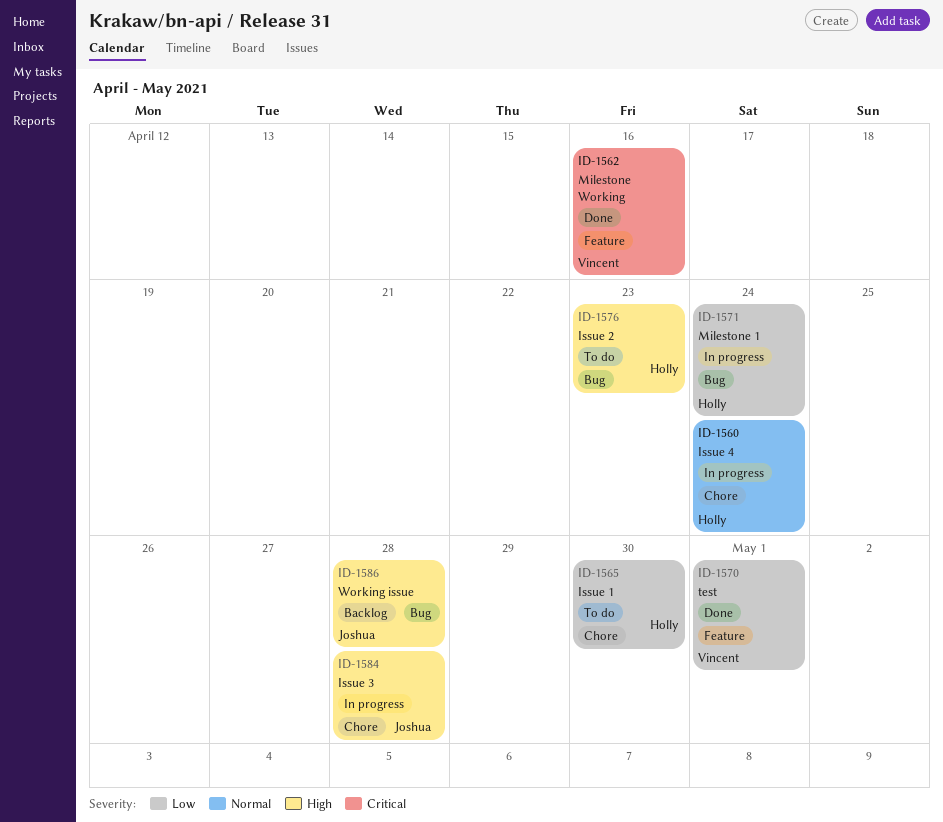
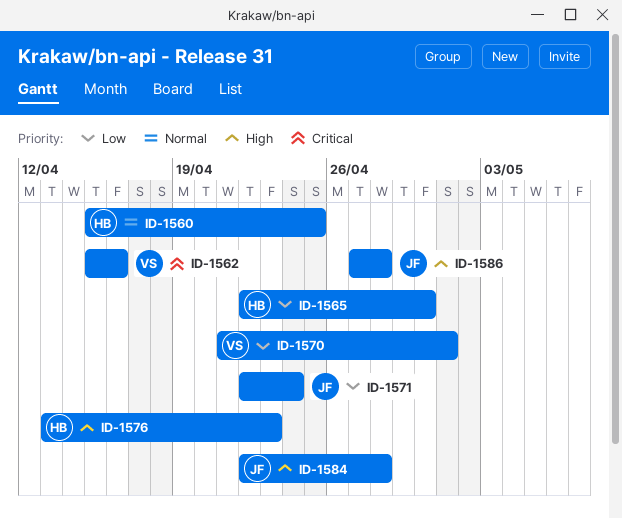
ID-1560, due: Apr 24 -> Apr 25
ID-1571, owner: Holly -> Joshua

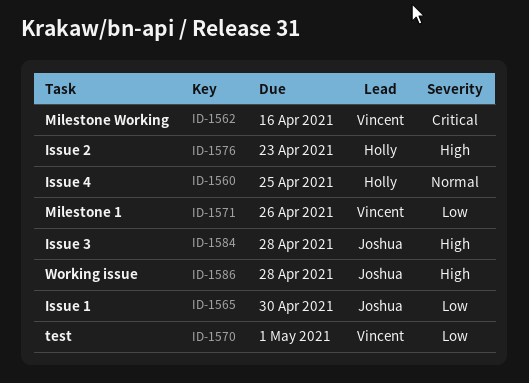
ID-1565, owner: Holly -> Joshua
ID-1571, owner: Joshua -> Vincent
ID-1571, due: Apr 24 -> Apr 26

